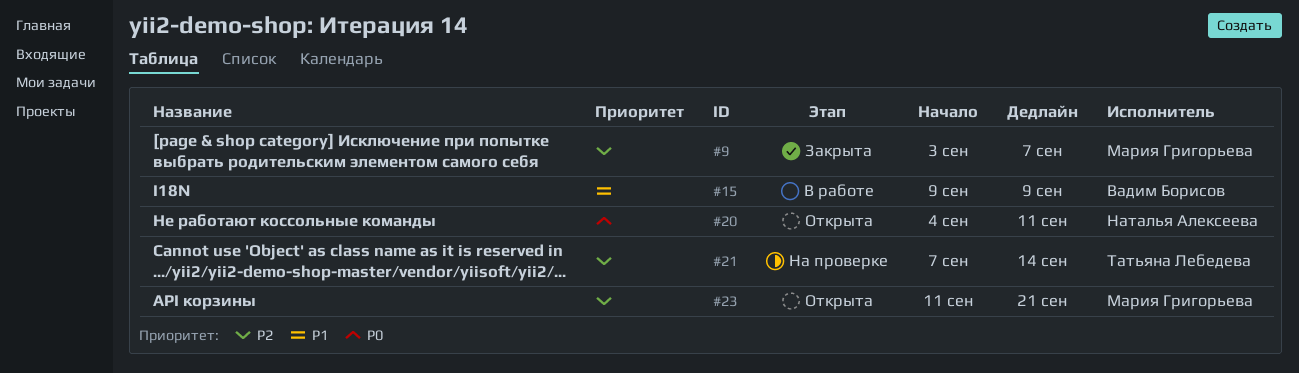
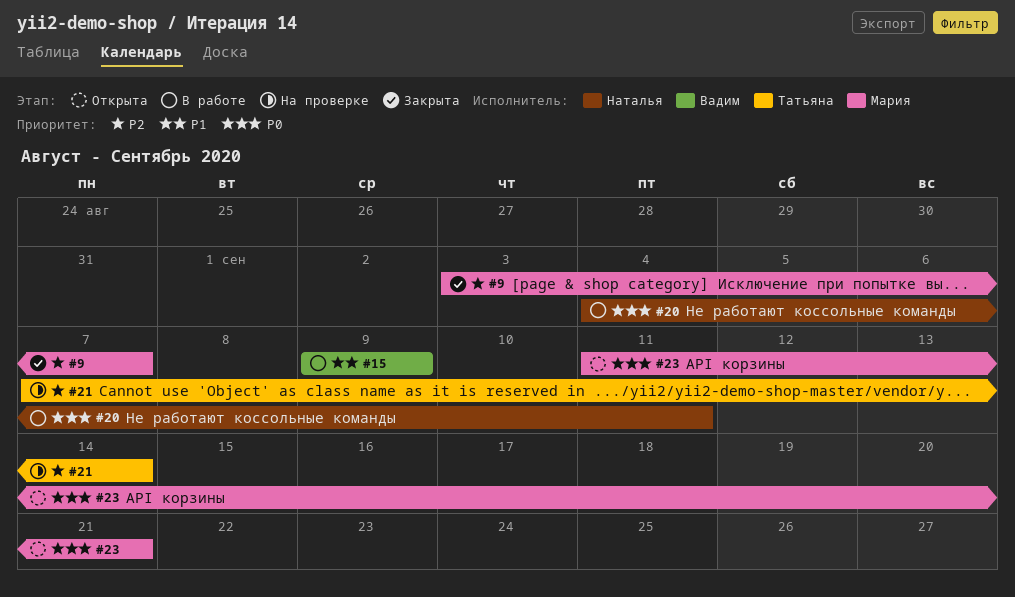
#20, status: Открыта -> В работе
#23, priority: P2 -> P0

